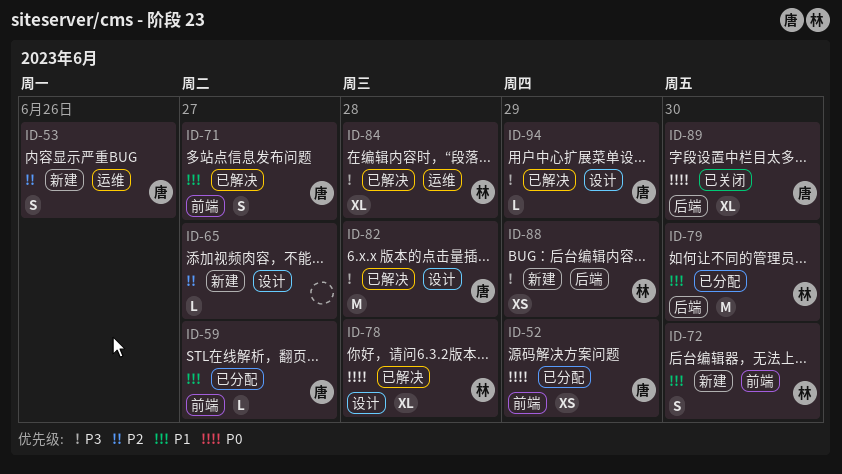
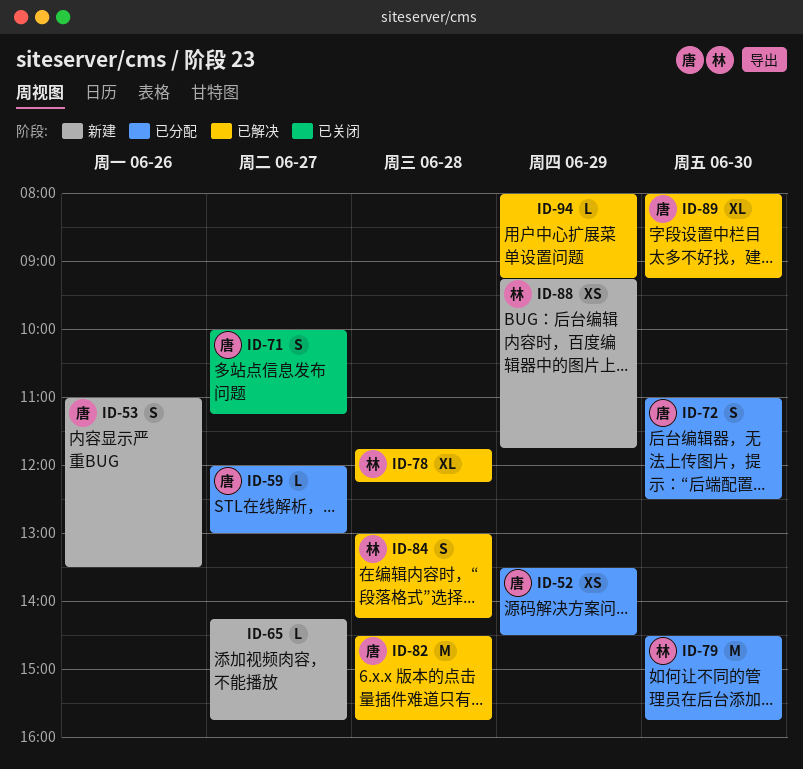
ID-71, status: 已解决 -> 已关闭
ID-72, status: 新建 -> 已分配
ID-72, owner: 林 -> 唐
ID-84, estimate: XL -> S
ID-89, status: 已关闭 -> 已解决
ID-94, owner: 唐 -> none

